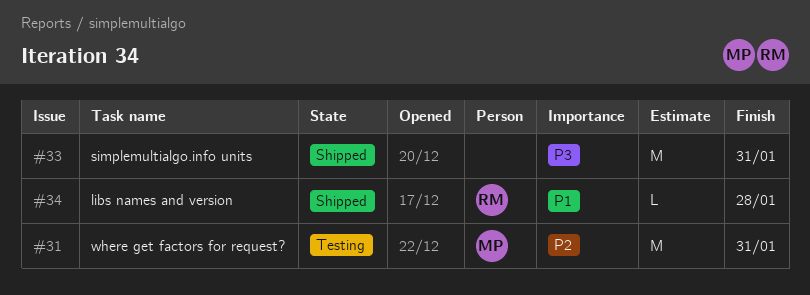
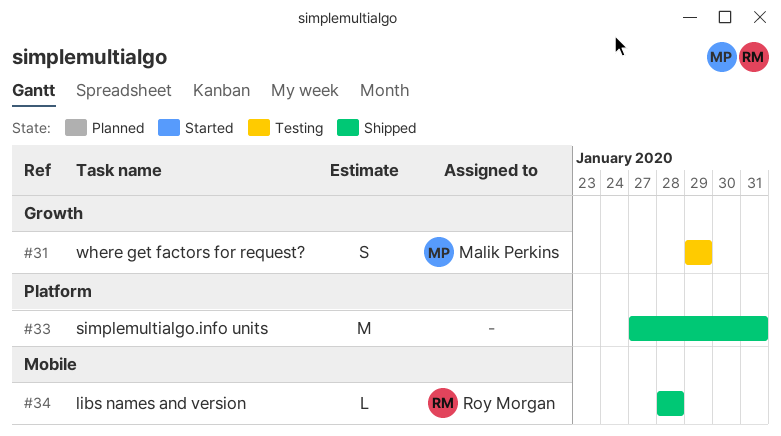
#31, estimate: M -> S
#31, due: Jan 31 -> Jan 29

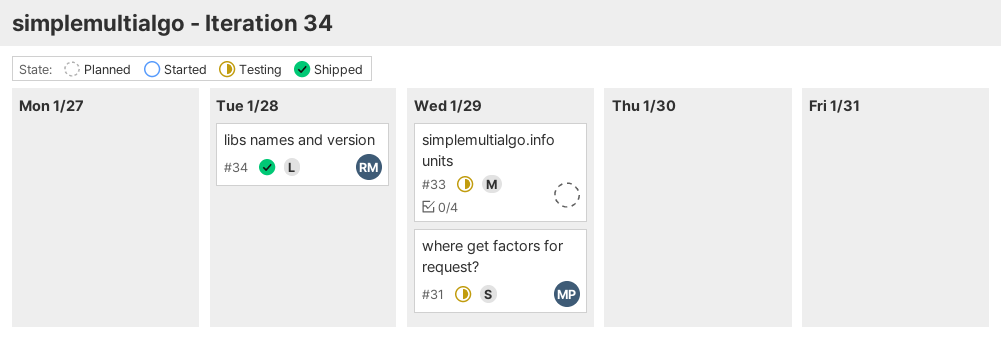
#33, status: Shipped -> Testing
#33, due: Jan 31 -> Jan 29

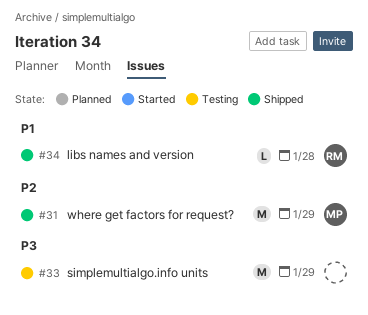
#31, status: Testing -> Shipped
#31, estimate: S -> M

